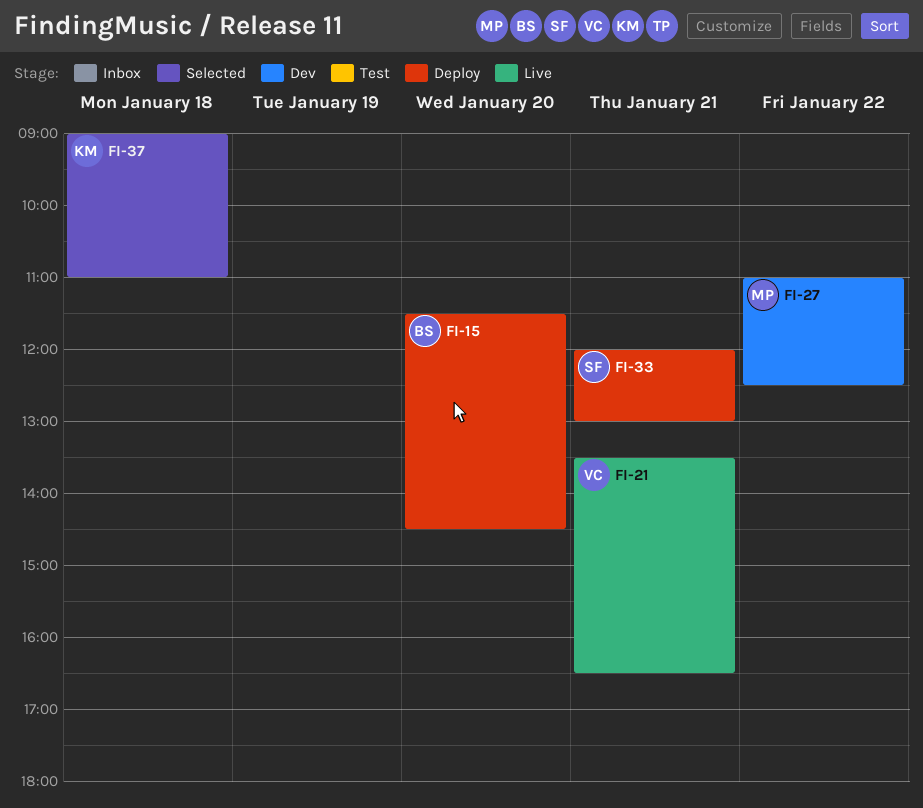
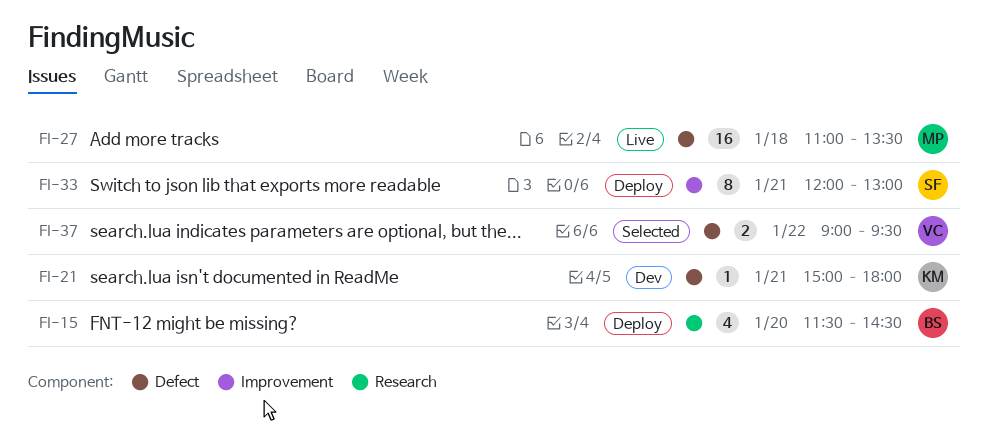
FI-21, status: Live -> Dev
FI-21, owner: VC -> KM
FI-21, begins: 13:30 -> 15:00
FI-21, ends: 16:30 -> 18:00
FI-27, status: Dev -> Live
FI-27, day: Jan 22 -> Jan 18
FI-27, ends: 12:30 -> 13:30
FI-37, owner: KM -> VC
FI-37, day: Jan 18 -> Jan 22
FI-37, ends: 11:00 -> 09:30

